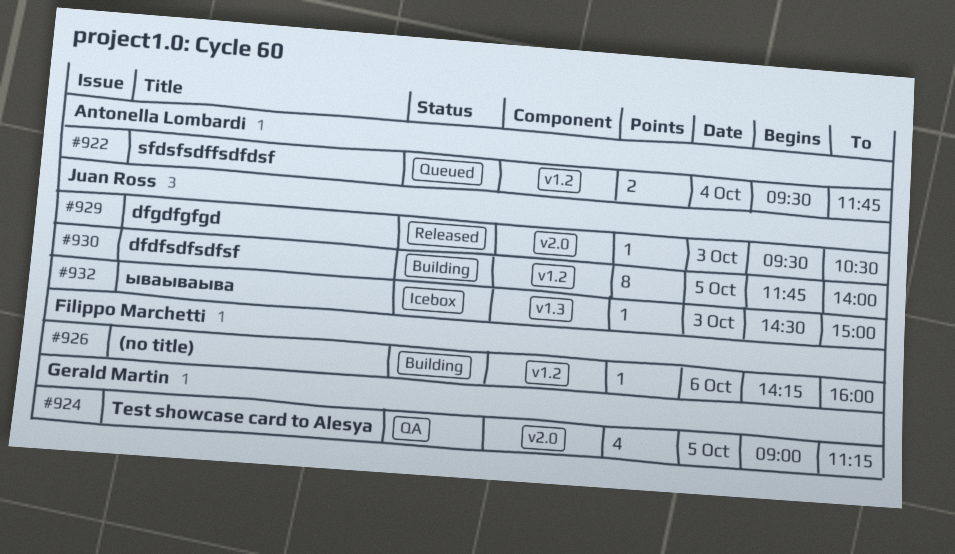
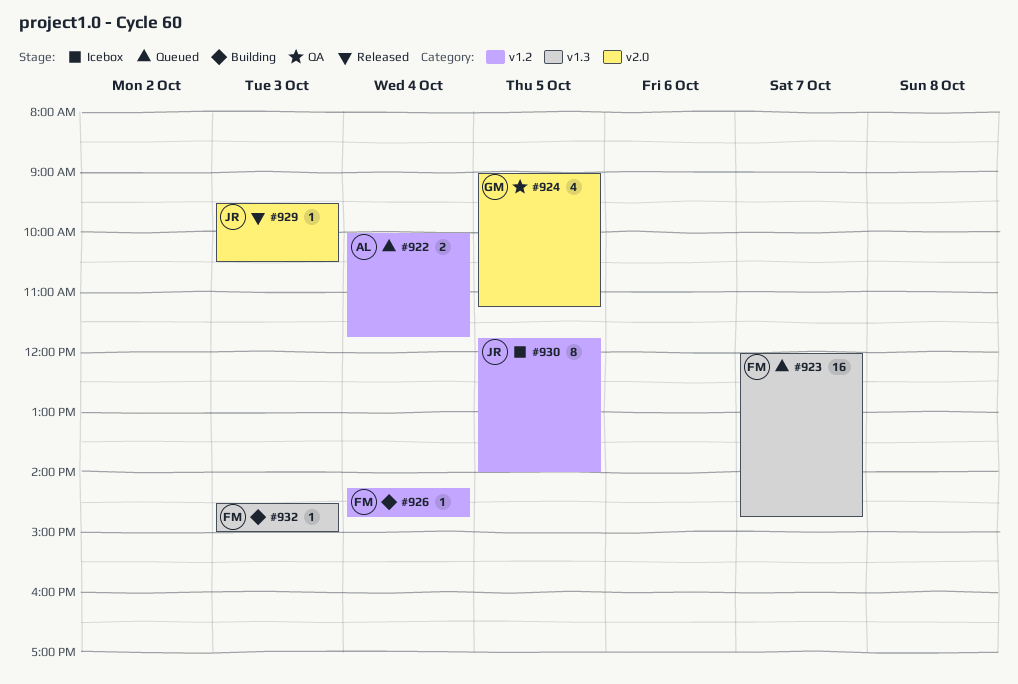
#922, begins: 09:30 -> 10:00
#923: none -> present
#926, day: Oct 6 -> Oct 4
#926, ends: 16:00 -> 14:45
#930, status: Building -> Icebox
#932, status: Icebox -> Building
#932, owner: Juan Ross -> Filippo Marchetti

